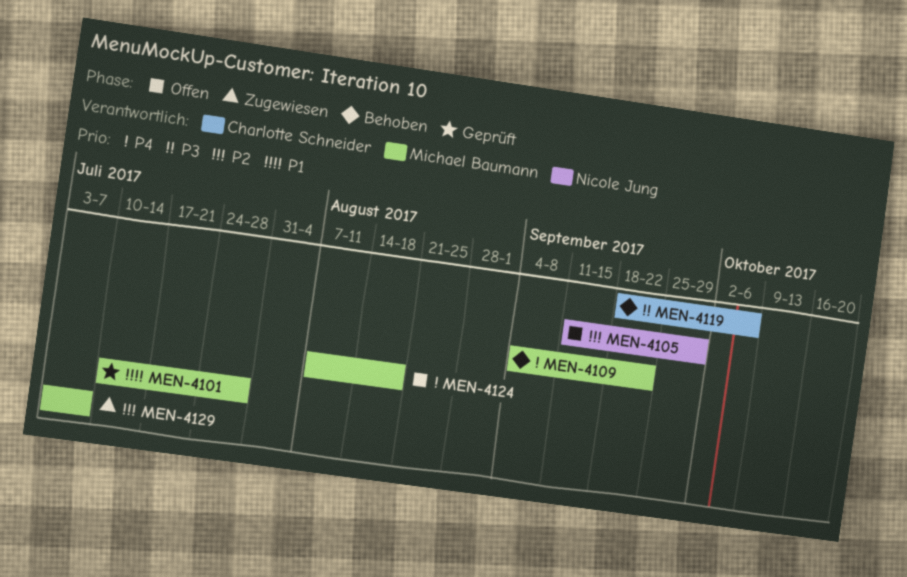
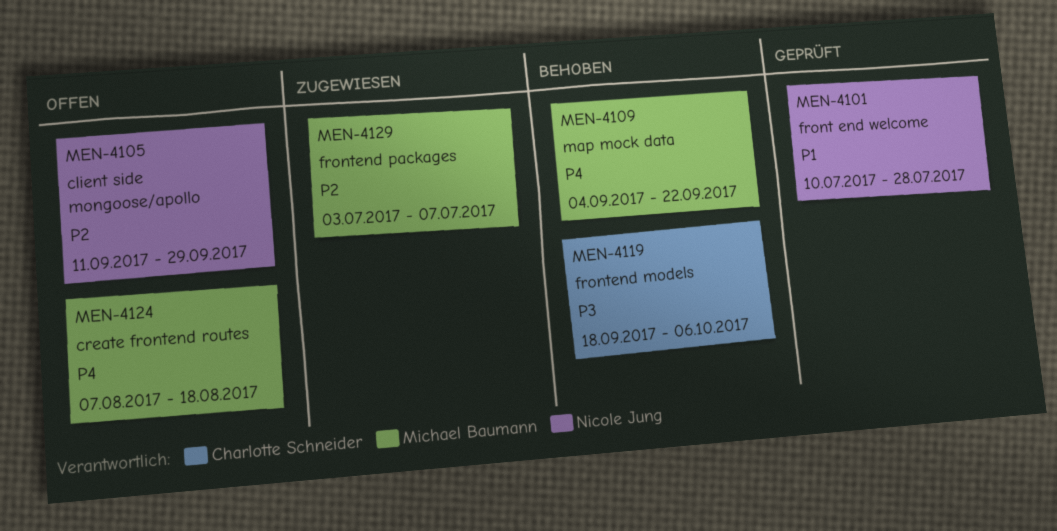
MEN-4101, owner: Michael Baumann -> Nicole Jung

